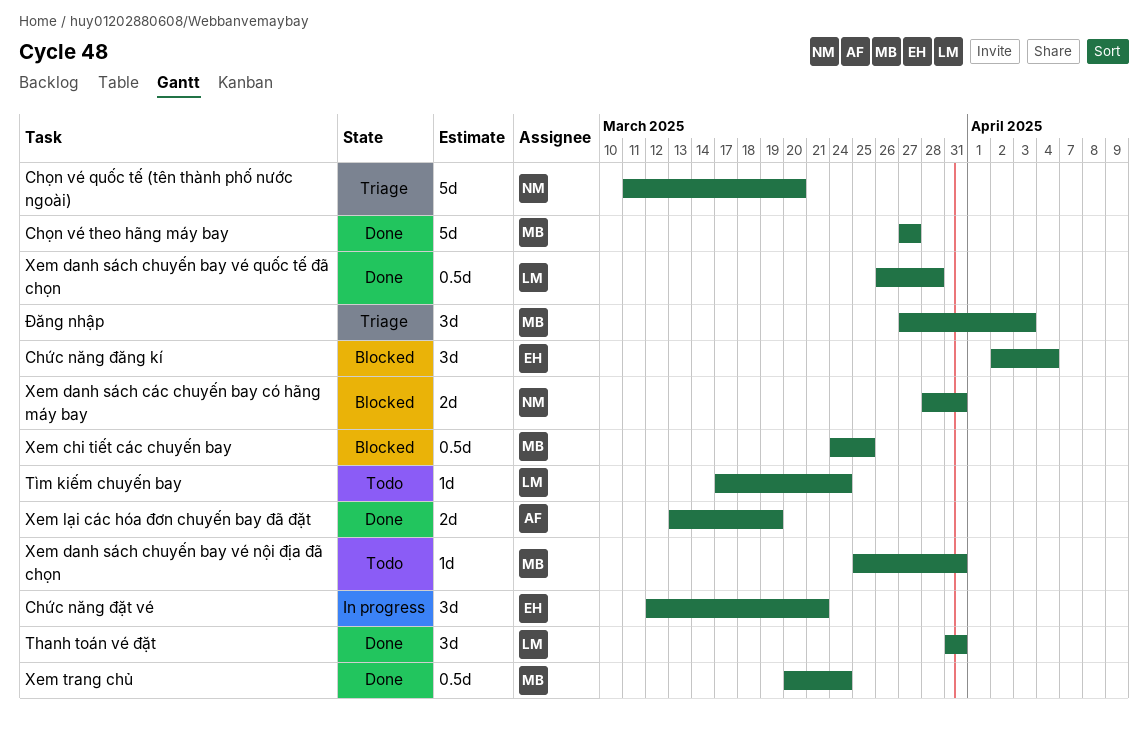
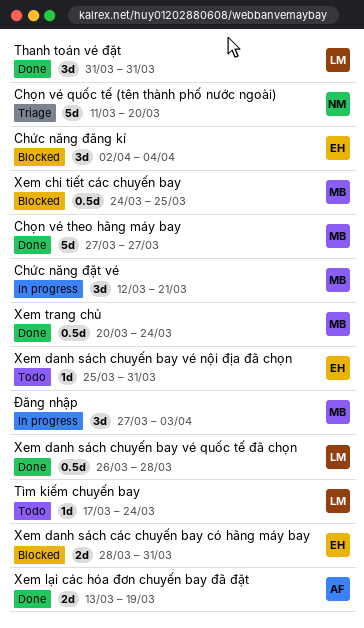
Chức năng đặt vé, owner: EH -> MB
Xem danh sách chuyến bay vé nội địa đã chọn, owner: MB -> EH
Xem danh sách các chuyến bay có hãng máy bay, owner: NM -> EH
Đăng nhập, status: Triage -> In progress

